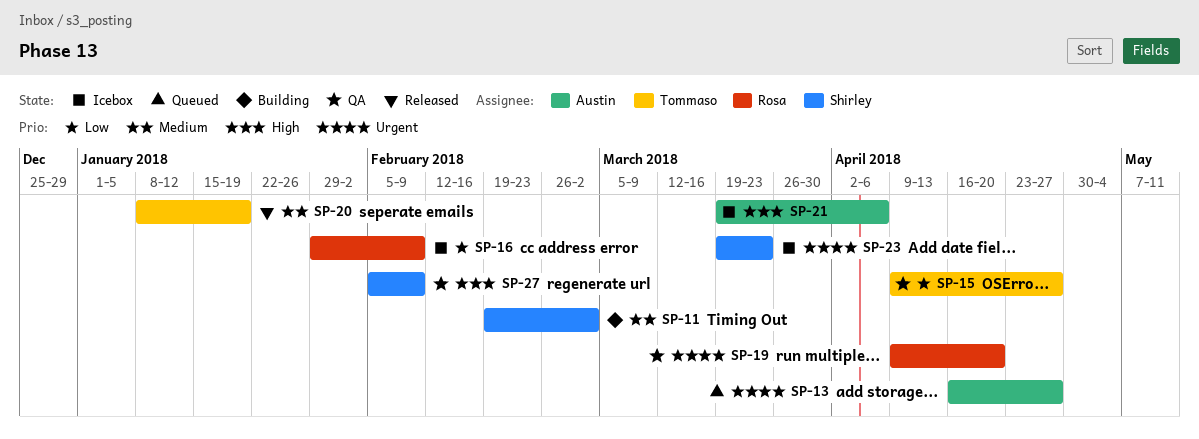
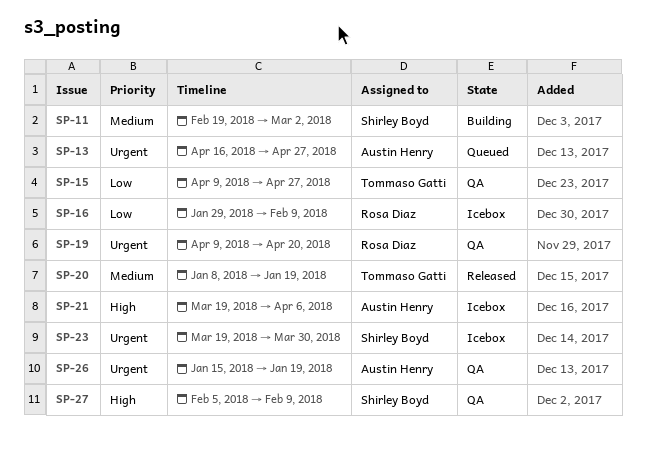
SP-23, due: Mar 23 -> Mar 30
SP-26: none -> present

